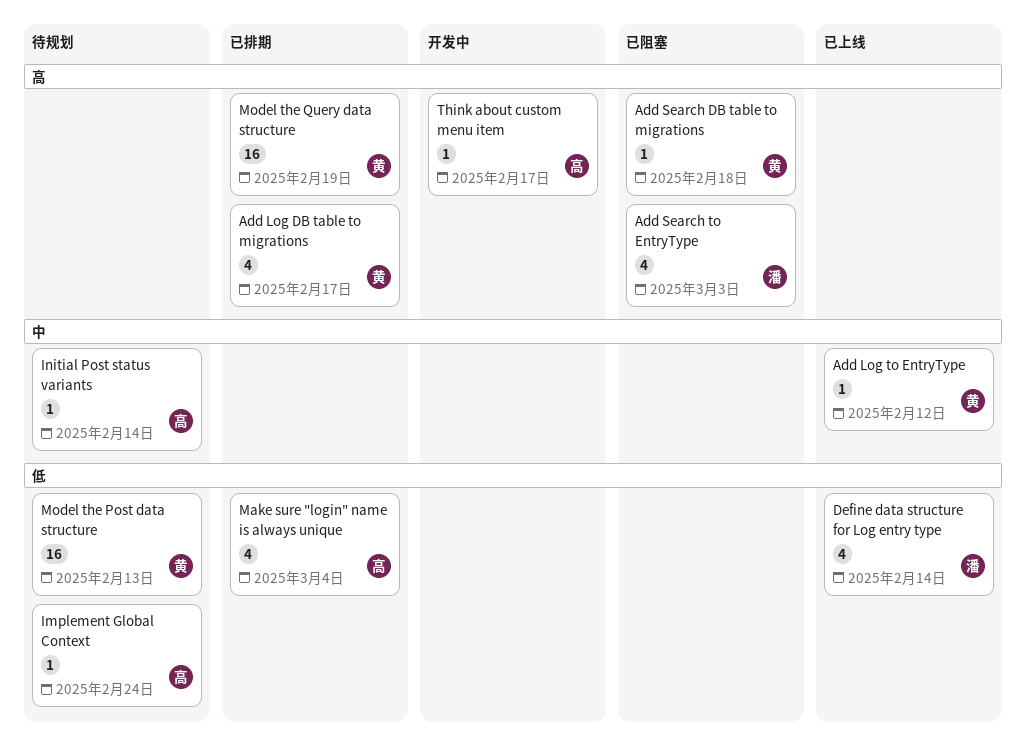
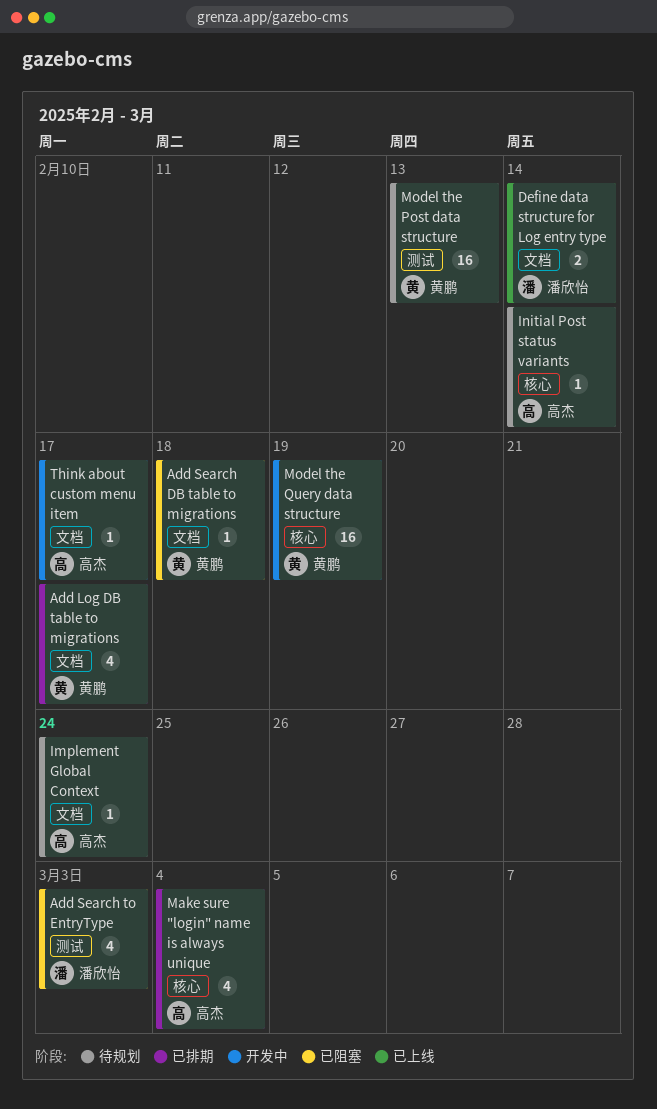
Add Log to EntryType: present -> none
Define data structure for Log entry type, estimate: 4 -> 2
Model the Query data structure, status: 已排期 -> 开发中

